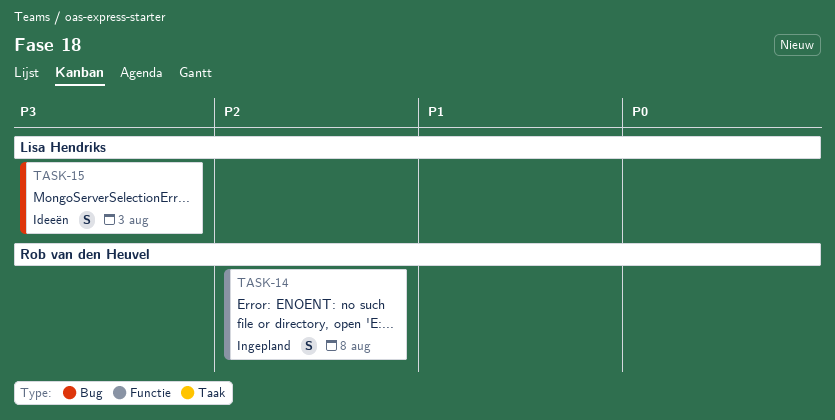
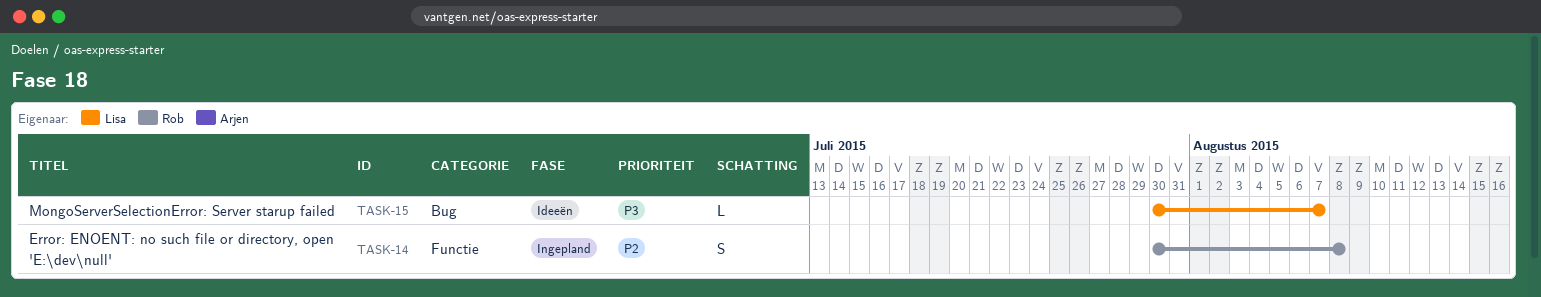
TASK-15, estimate: S -> L
TASK-15, due: Aug 3 -> Aug 7

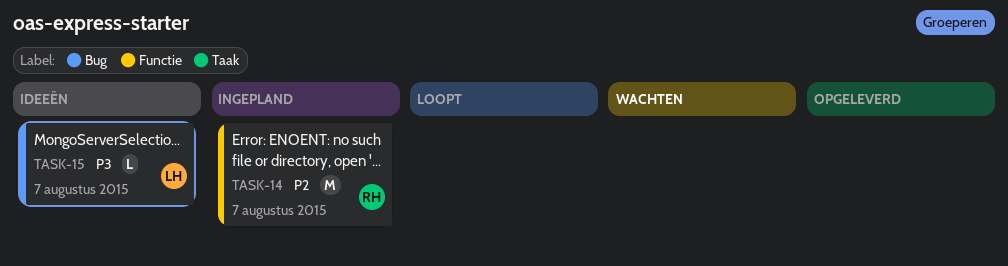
TASK-14, estimate: S -> M
TASK-14, due: Aug 8 -> Aug 7

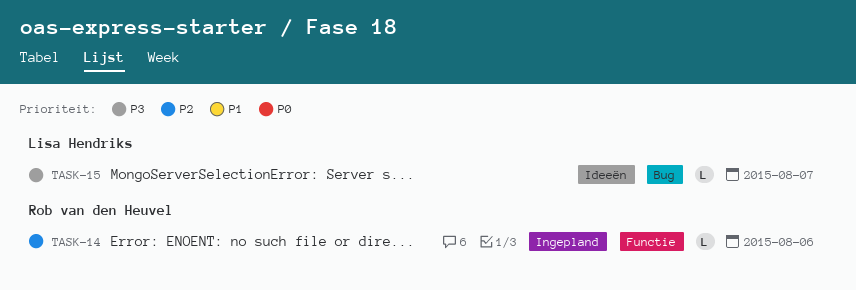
TASK-14, estimate: M -> L
TASK-14, due: Aug 7 -> Aug 6

